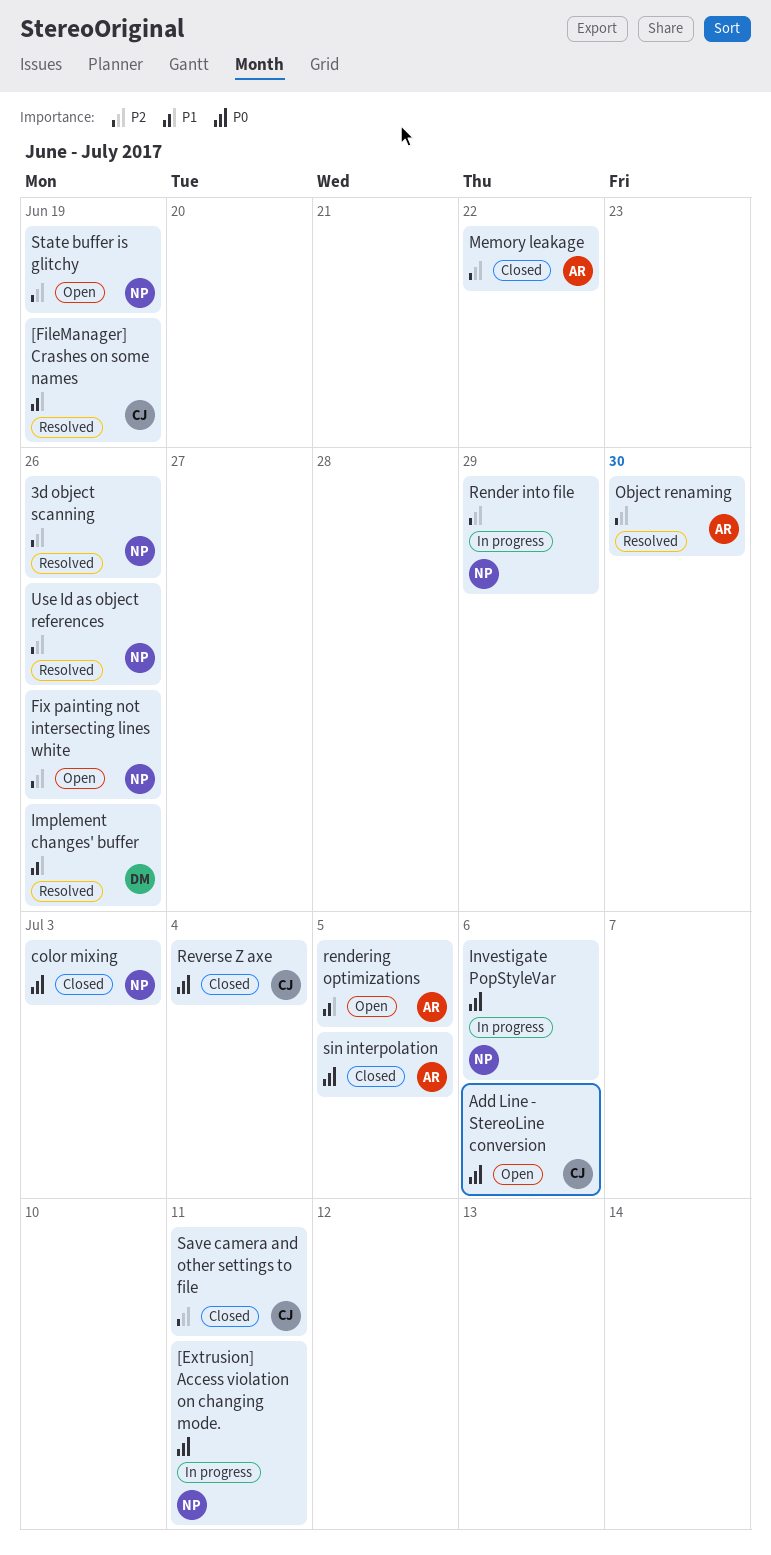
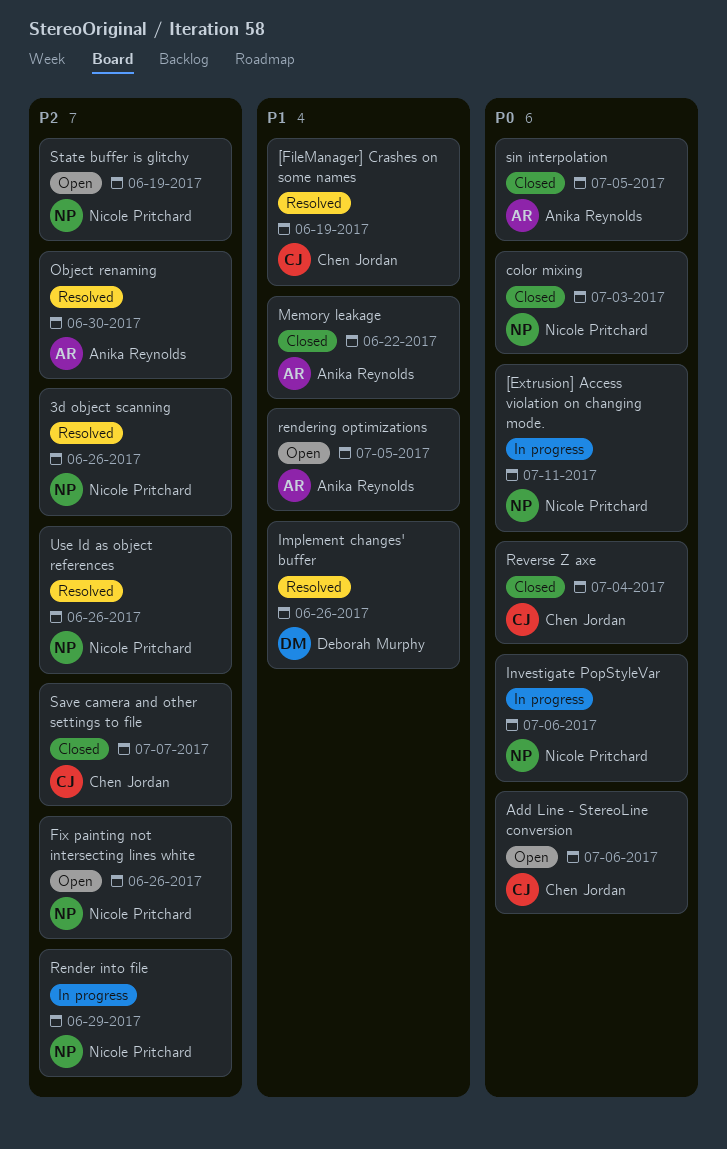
Memory leakage, priority: P2 -> P1
Save camera and other settings to file, due: Jul 11 -> Jul 7

